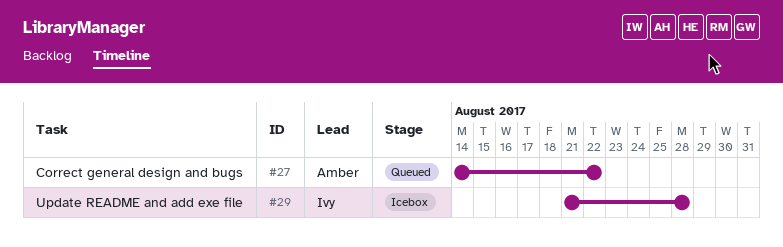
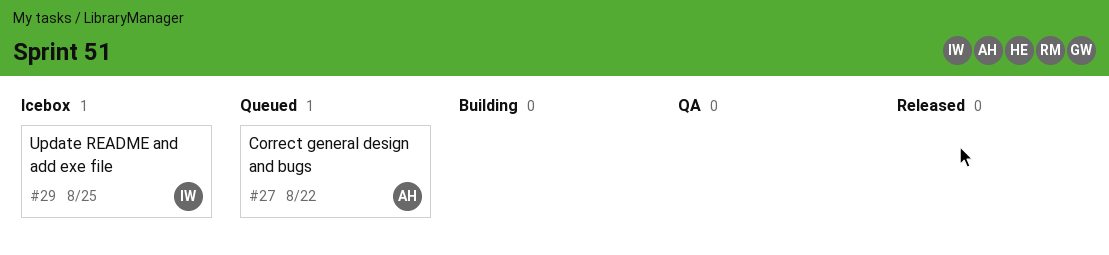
#29, due: Aug 28 -> Aug 25

